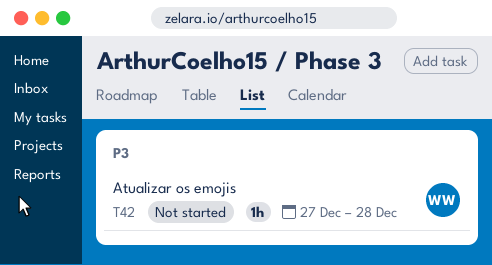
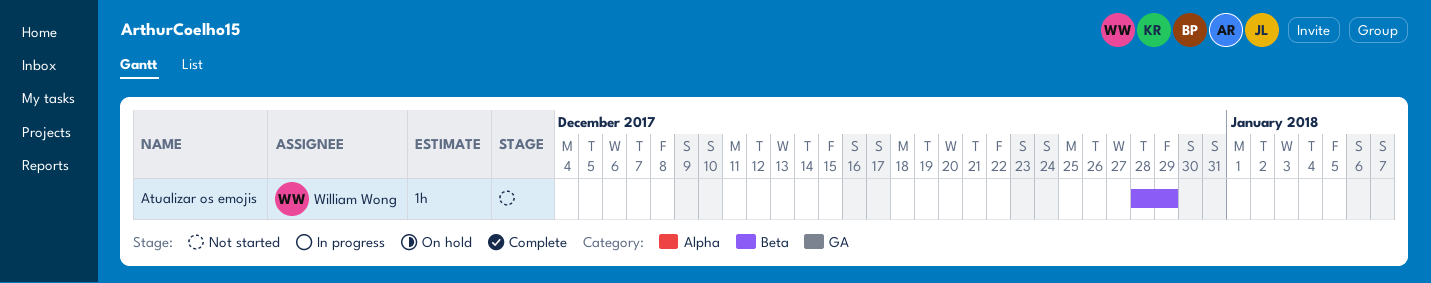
Atualizar os emojis, start: Dec 27 -> Dec 28
Atualizar os emojis, due: Dec 28 -> Dec 29

